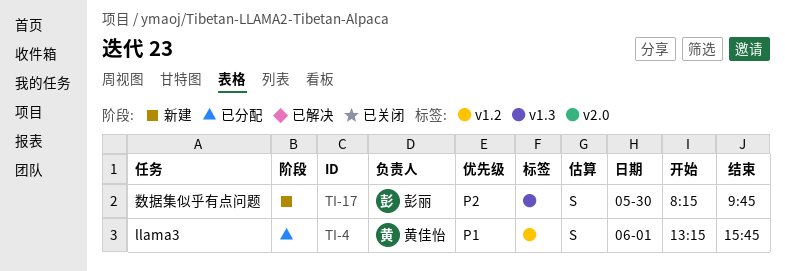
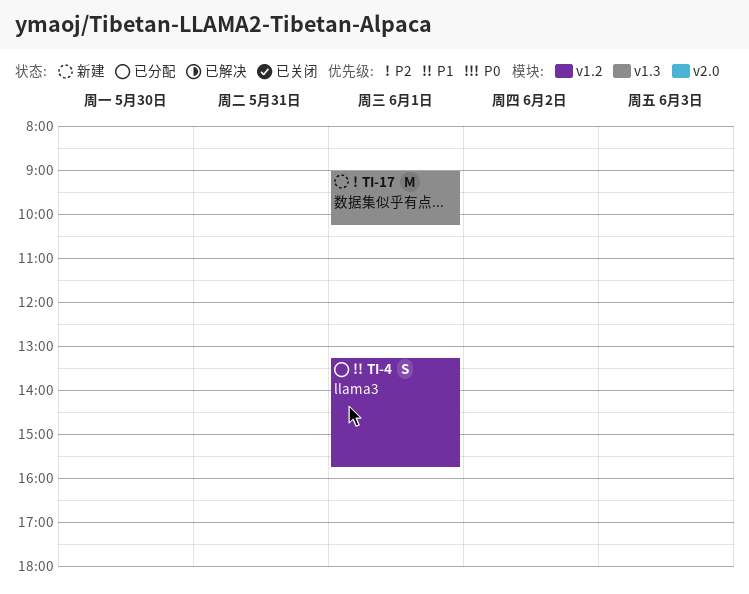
TI-17, estimate: S -> M
TI-17, day: May 30 -> Jun 1
TI-17, begins: 08:15 -> 09:00
TI-17, ends: 09:45 -> 10:15

